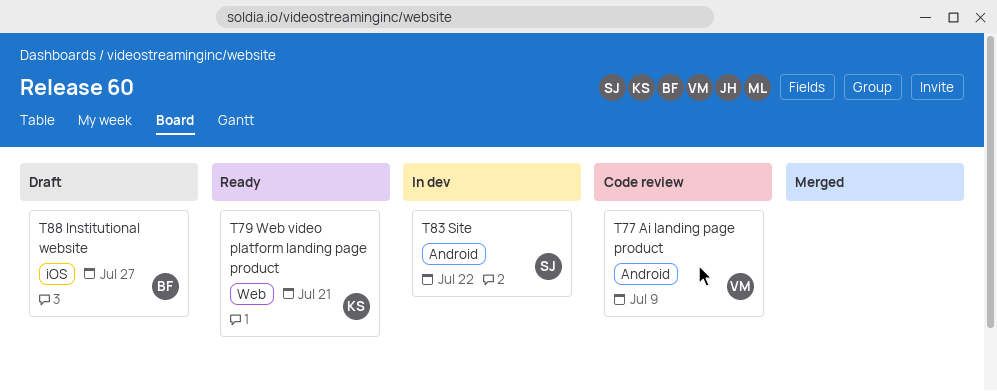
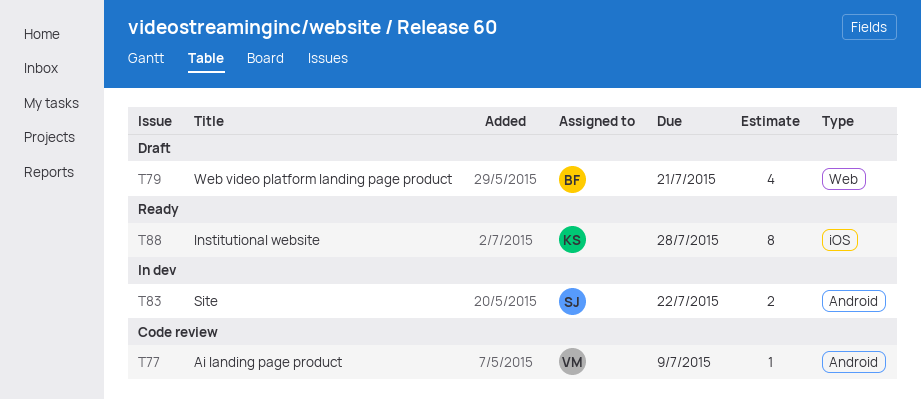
T79, status: Ready -> Draft
T79, owner: KS -> BF
T88, status: Draft -> Ready
T88, owner: BF -> KS
T88, due: Jul 27 -> Jul 28

